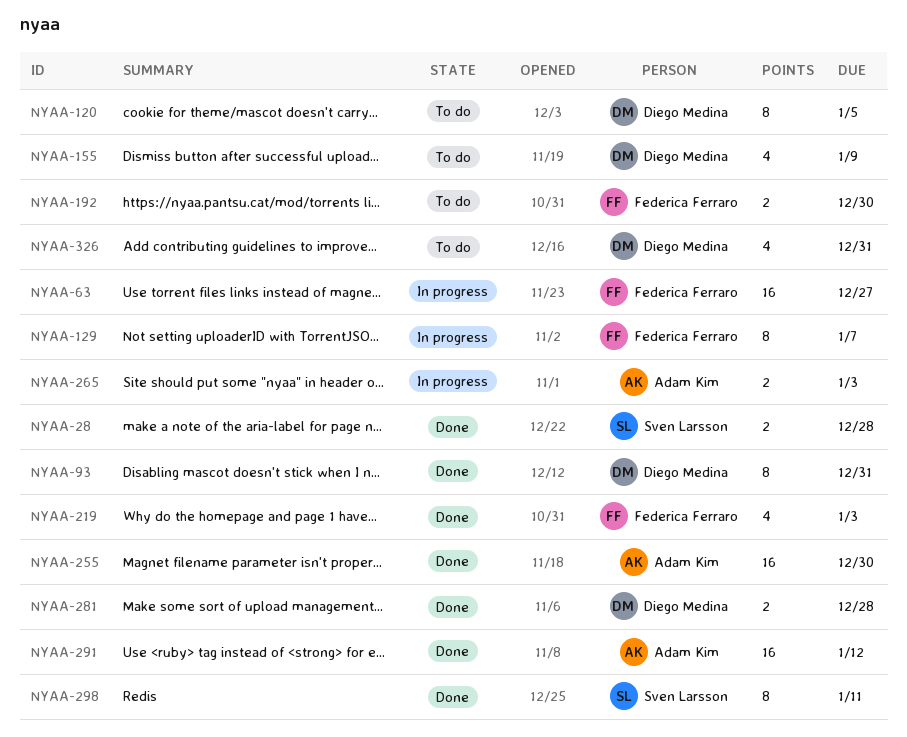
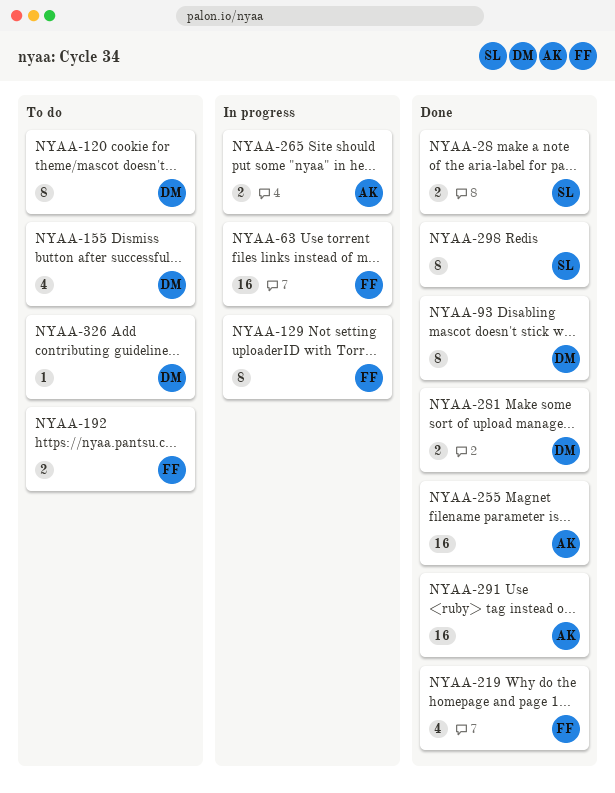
NYAA-326, estimate: 4 -> 1

